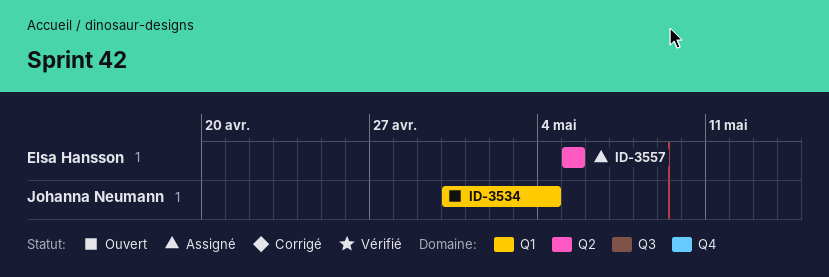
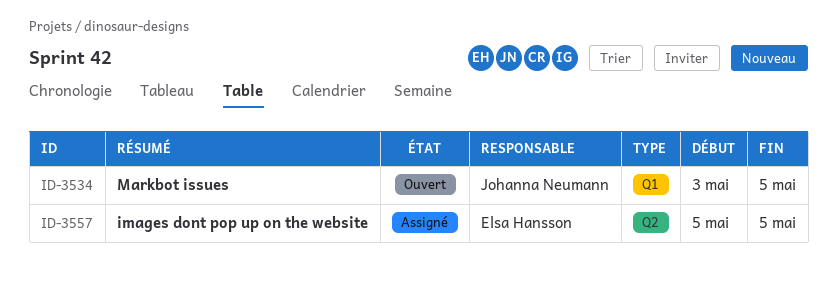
ID-3534, start: Apr 30 -> May 3
ID-3534, due: May 4 -> May 5

